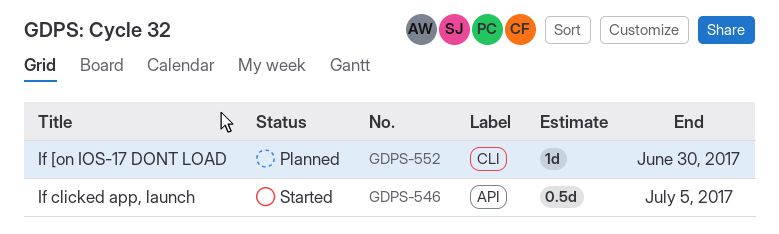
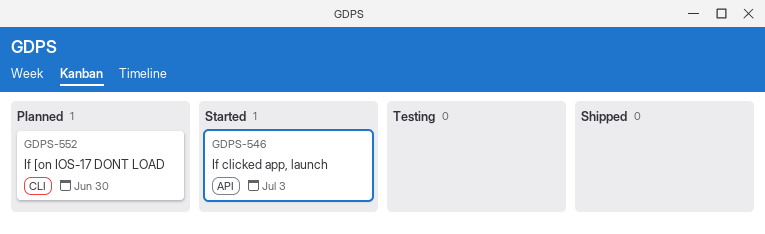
GDPS-546, due: Jul 5 -> Jul 3

